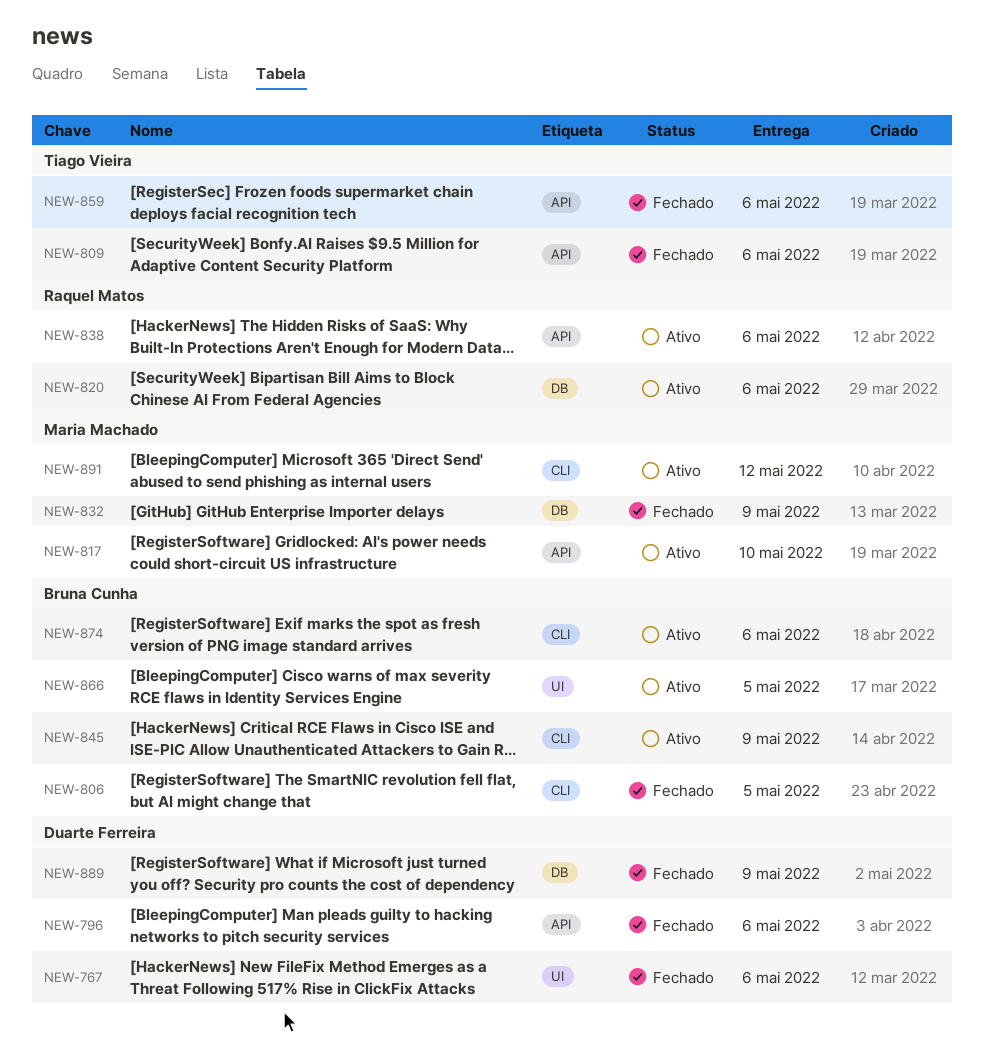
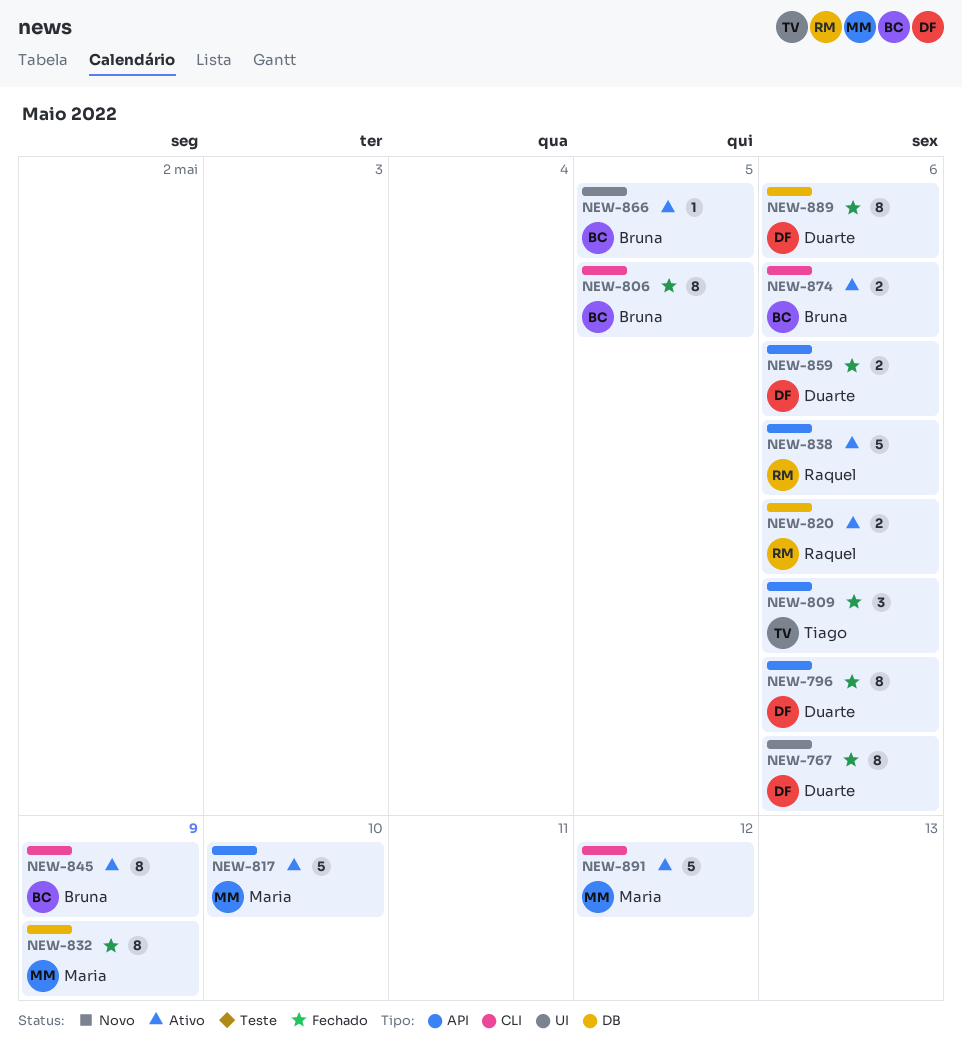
NEW-859, owner: Tiago Vieira -> Duarte Ferreira
NEW-889, due: May 9 -> May 6

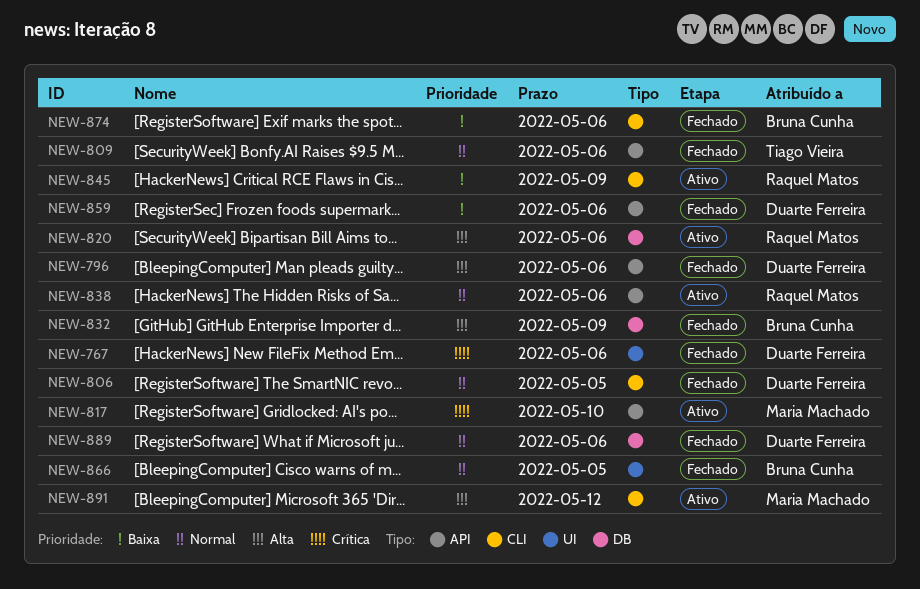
NEW-806, owner: Bruna Cunha -> Duarte Ferreira
NEW-832, owner: Maria Machado -> Bruna Cunha
NEW-845, owner: Bruna Cunha -> Raquel Matos
NEW-866, status: Ativo -> Fechado
NEW-874, status: Ativo -> Fechado

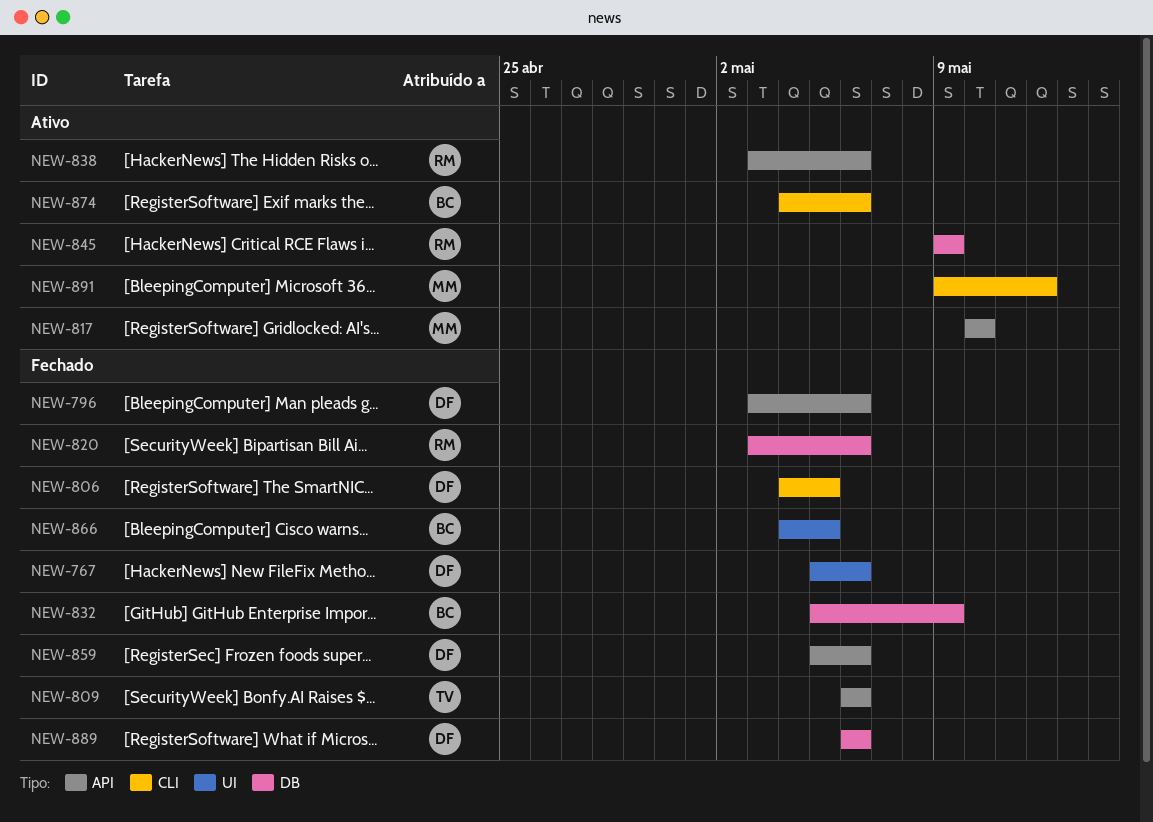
NEW-820, status: Ativo -> Fechado
NEW-845, label: CLI -> DB
NEW-874, status: Fechado -> Ativo

